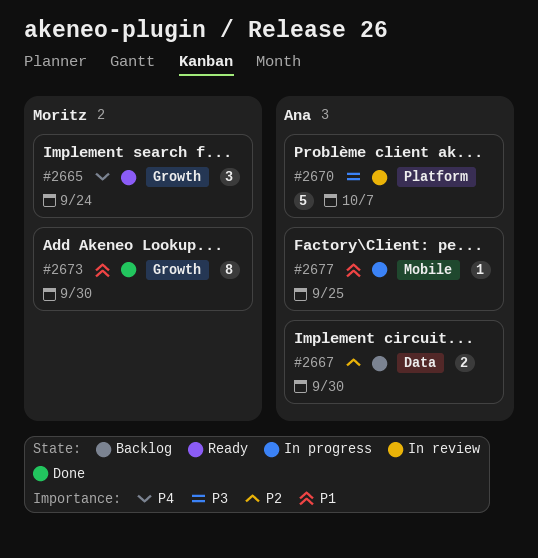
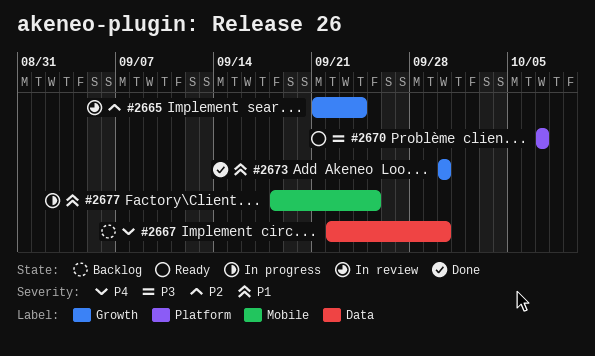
#2665, status: Ready -> In review
#2665, priority: P4 -> P2
#2667, priority: P2 -> P4
#2670, status: In review -> Ready

